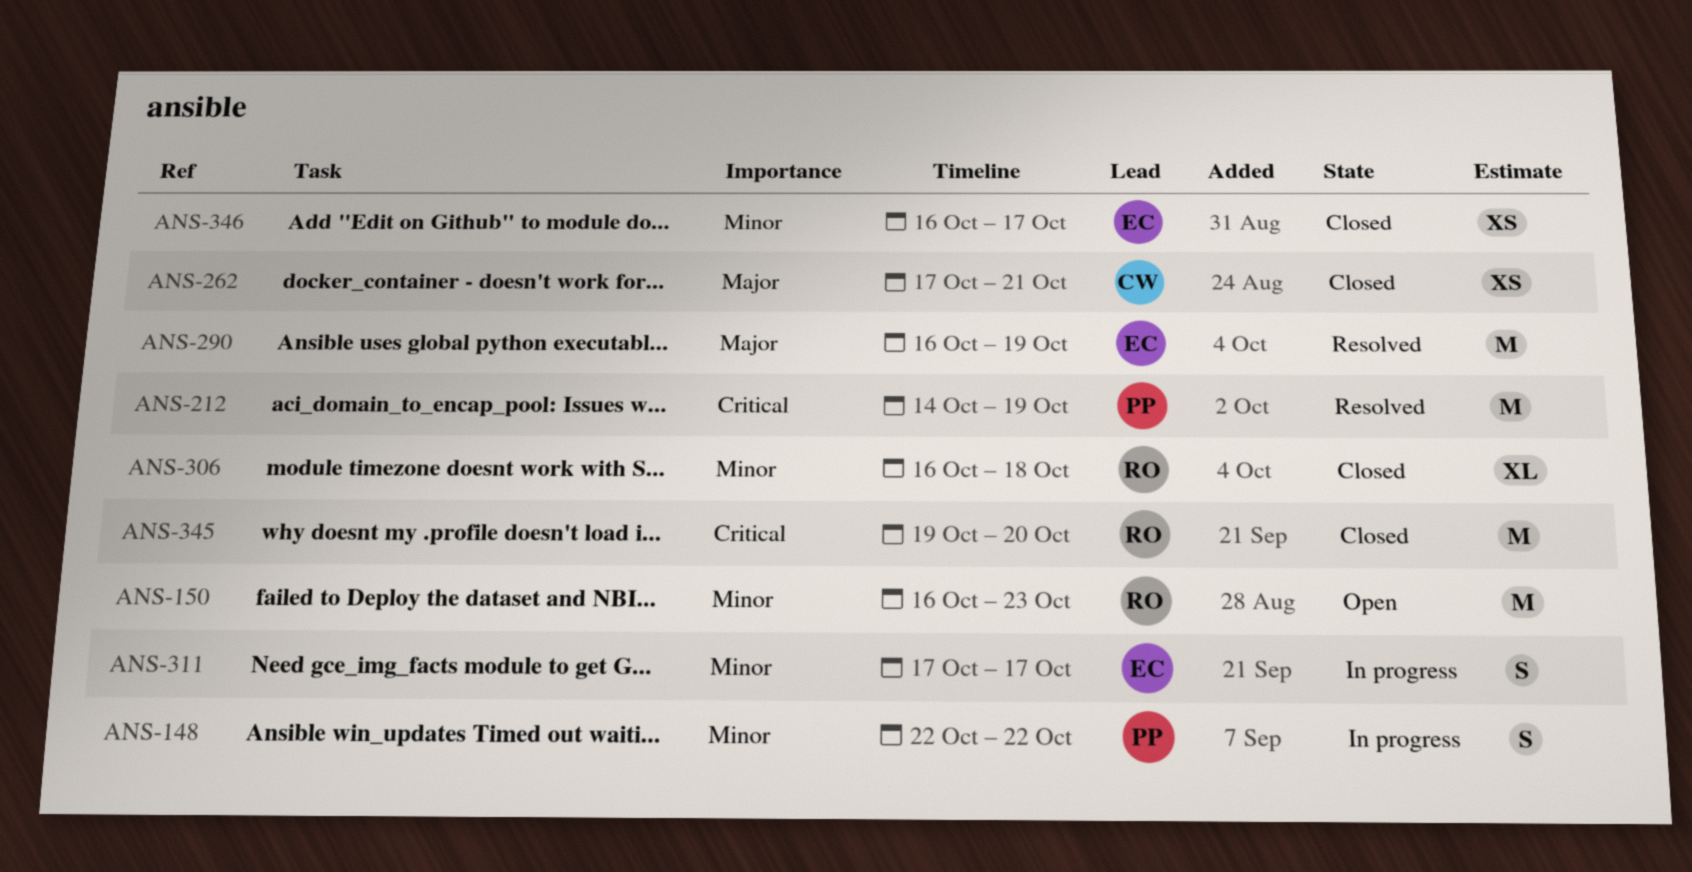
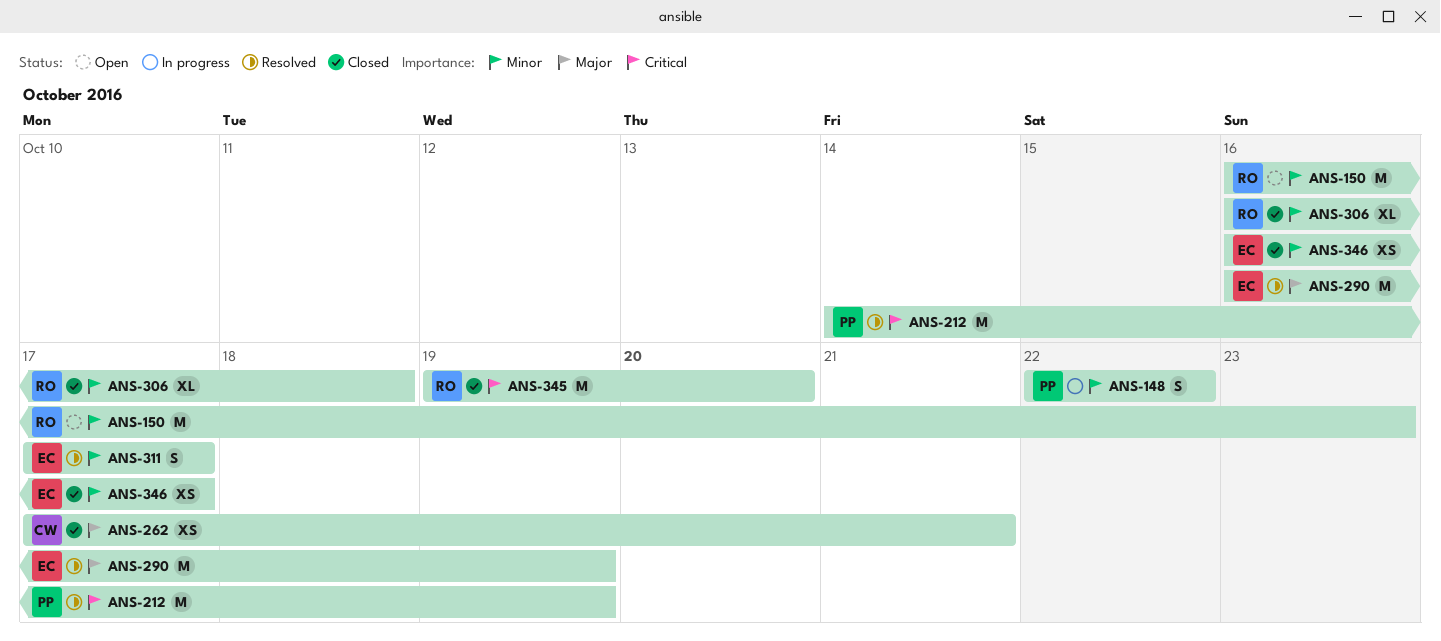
ANS-311, status: In progress -> Resolved

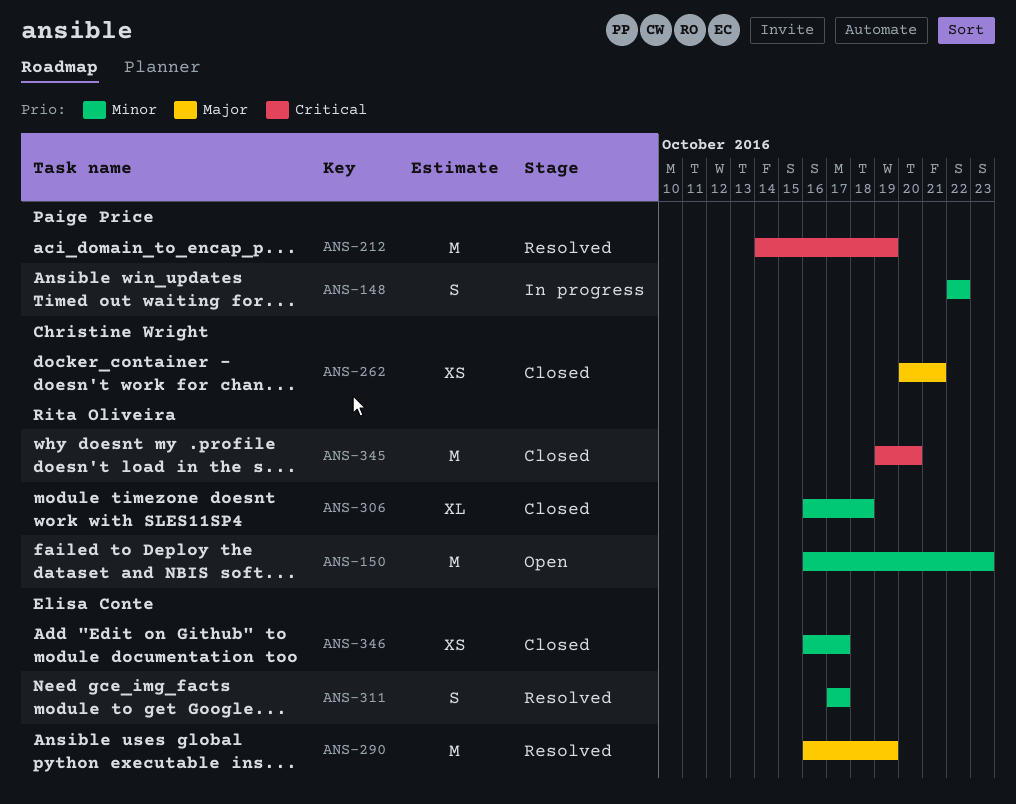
ANS-262, start: Oct 17 -> Oct 20

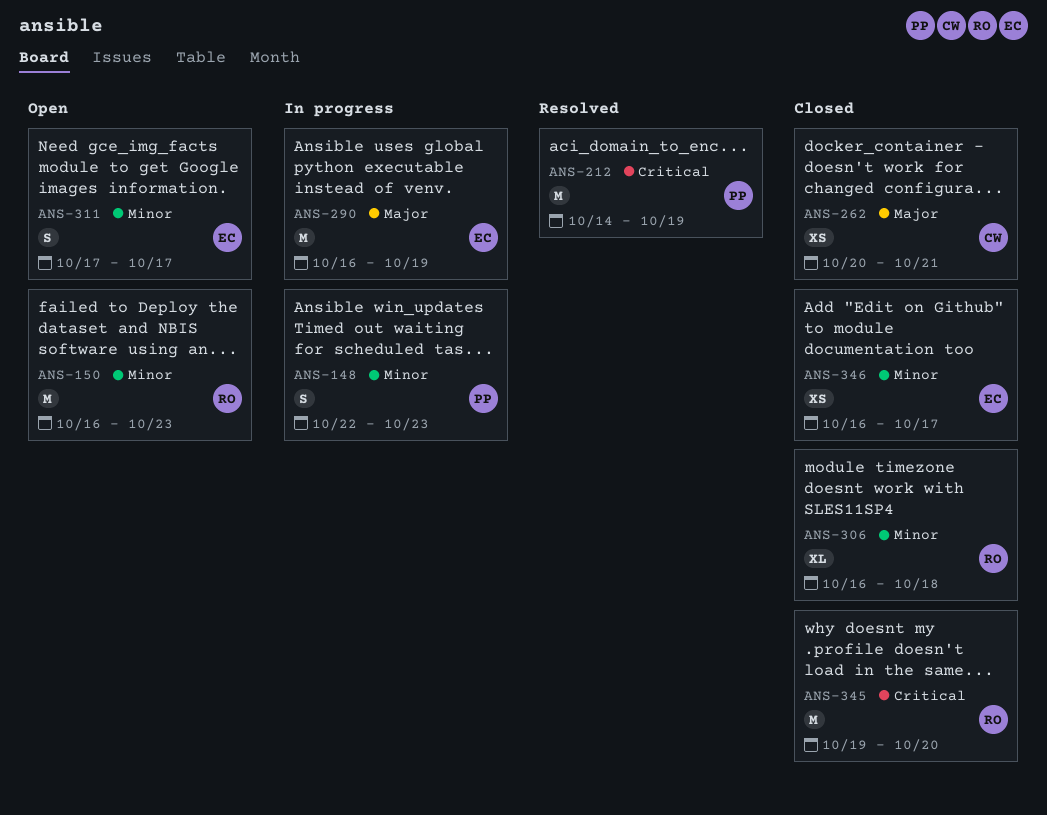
ANS-148, due: Oct 22 -> Oct 23
ANS-290, status: Resolved -> In progress
ANS-311, status: Resolved -> Open

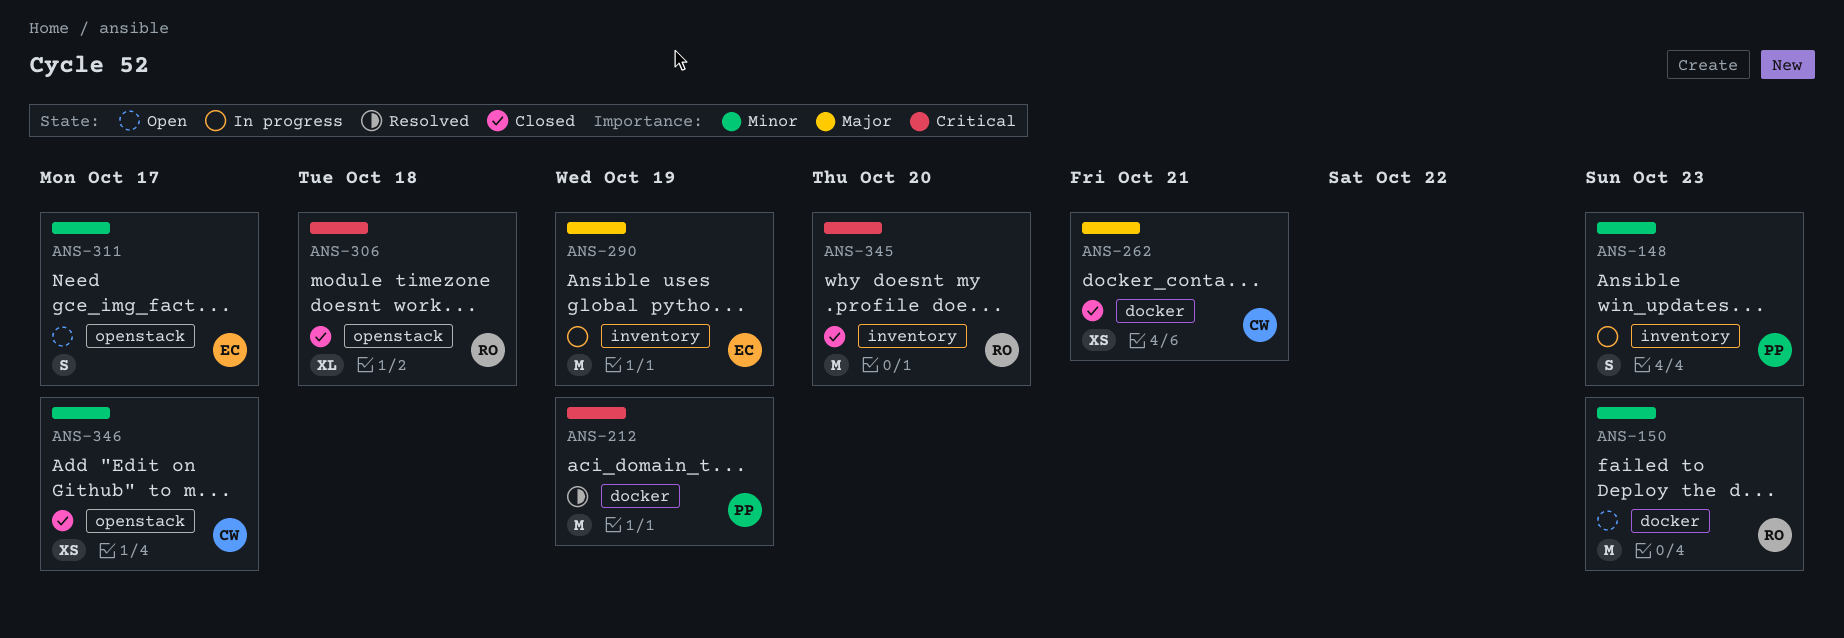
ANS-306, priority: Minor -> Critical
ANS-346, owner: EC -> CW

